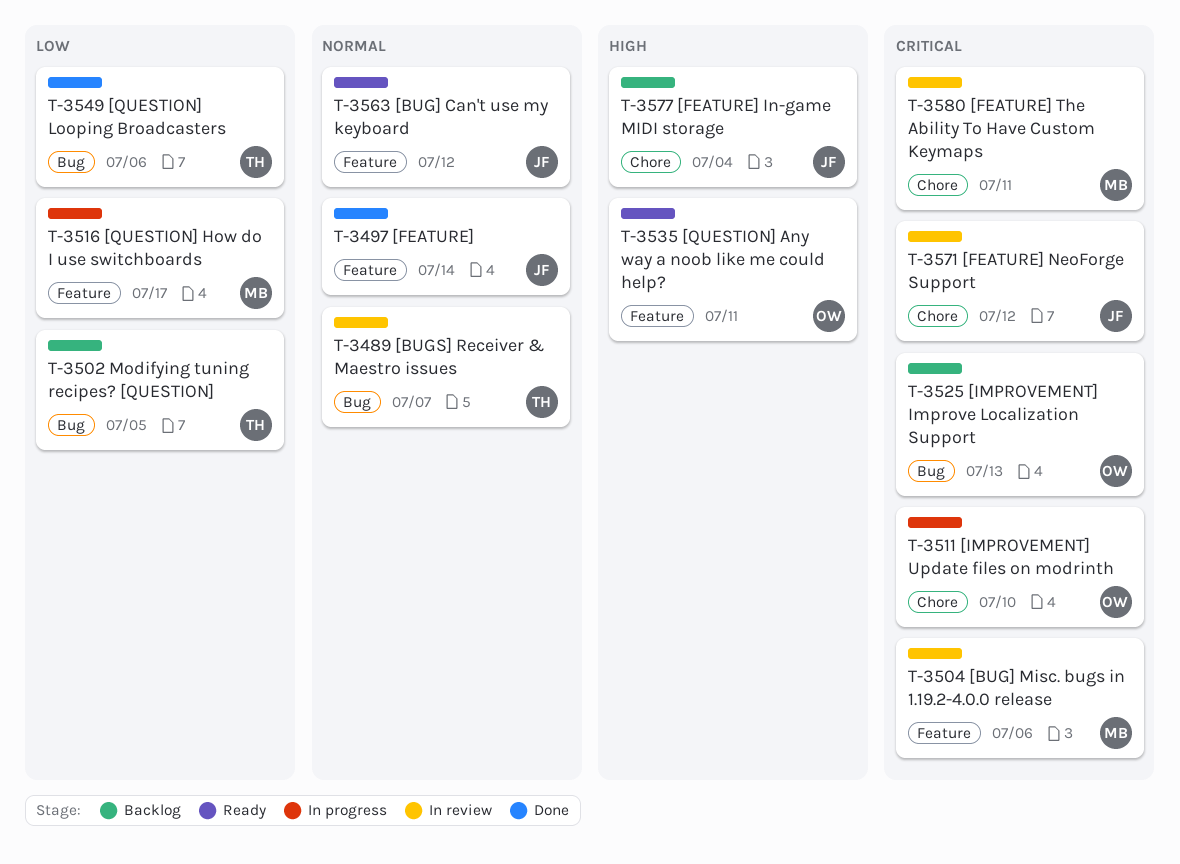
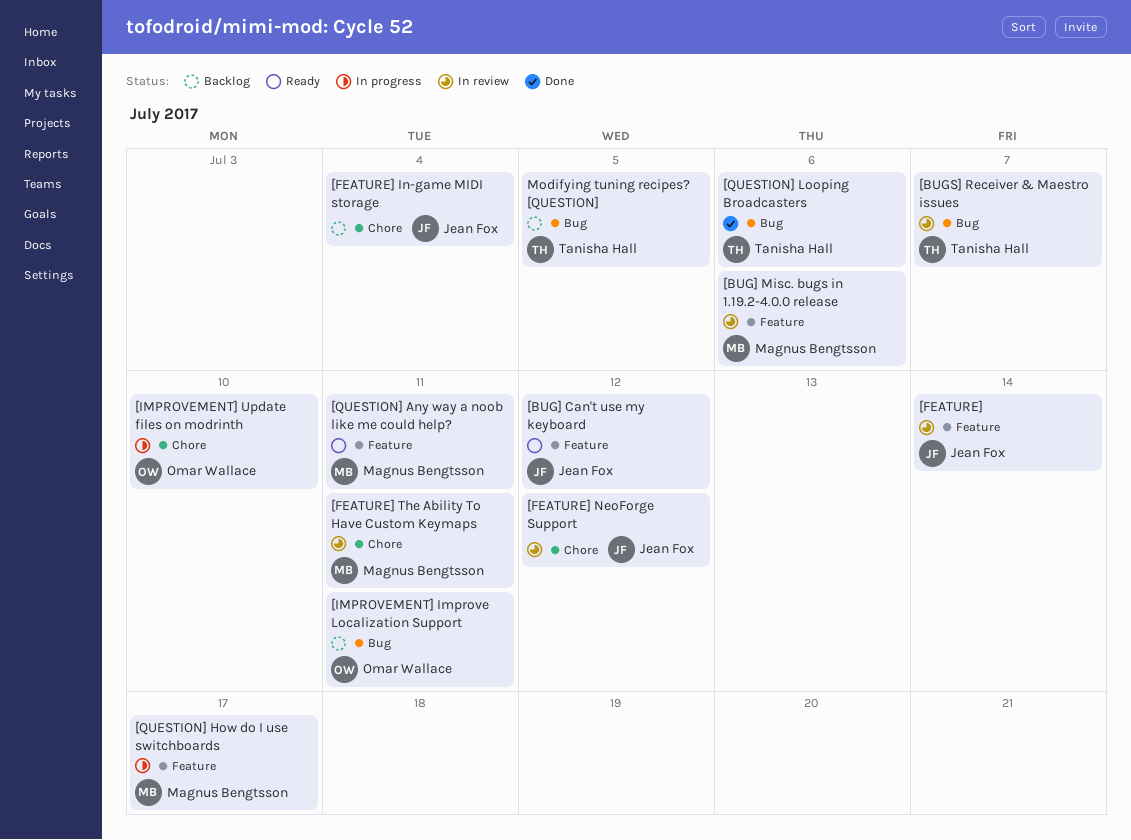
[FEATURE], status: Done -> In review
[IMPROVEMENT] Improve Localization Support, due: Jul 13 -> Jul 11
[QUESTION] Any way a noob like me could help?, owner: Omar Wallace -> Magnus Bengtsson

